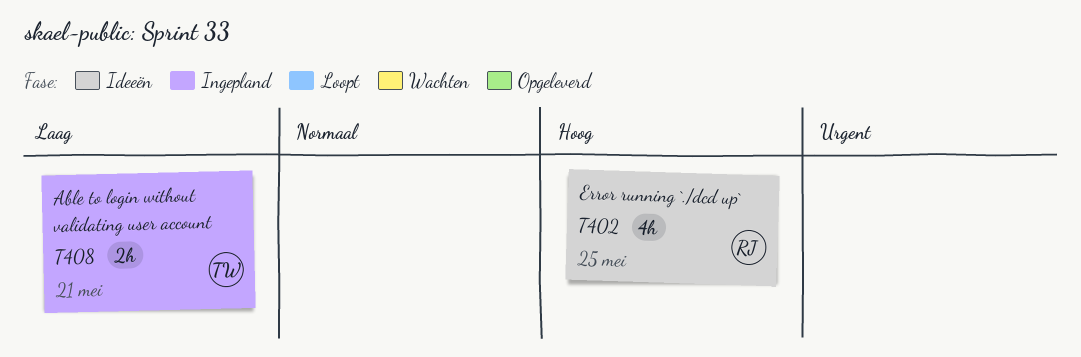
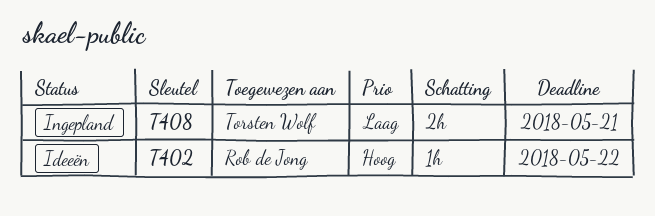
T402, estimate: 4h -> 1h
T402, due: May 25 -> May 22

